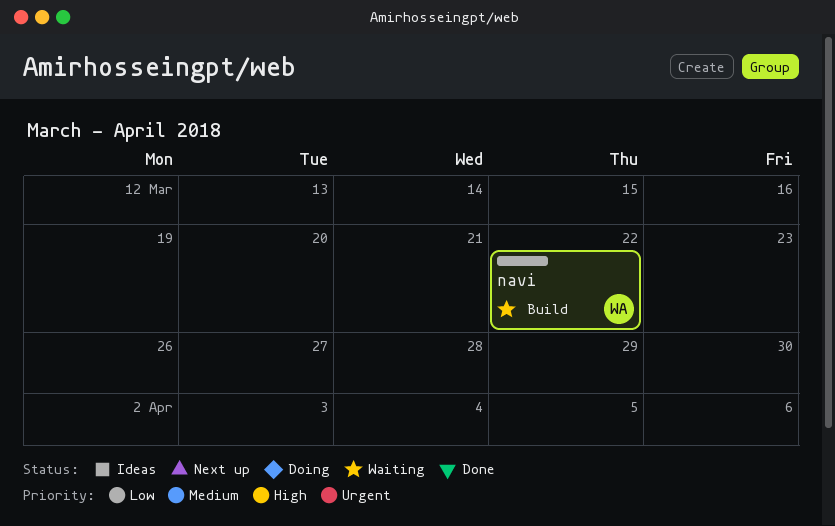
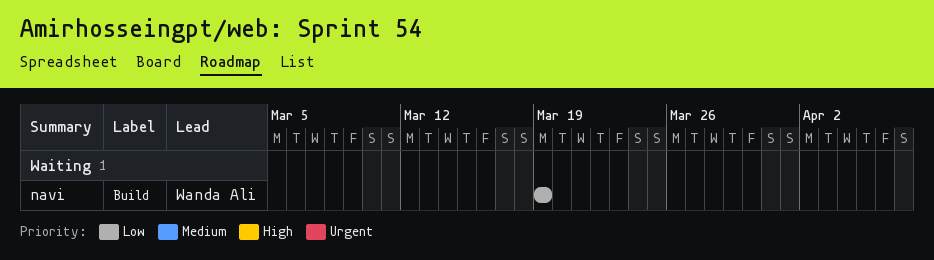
navi, due: Mar 22 -> Mar 19

